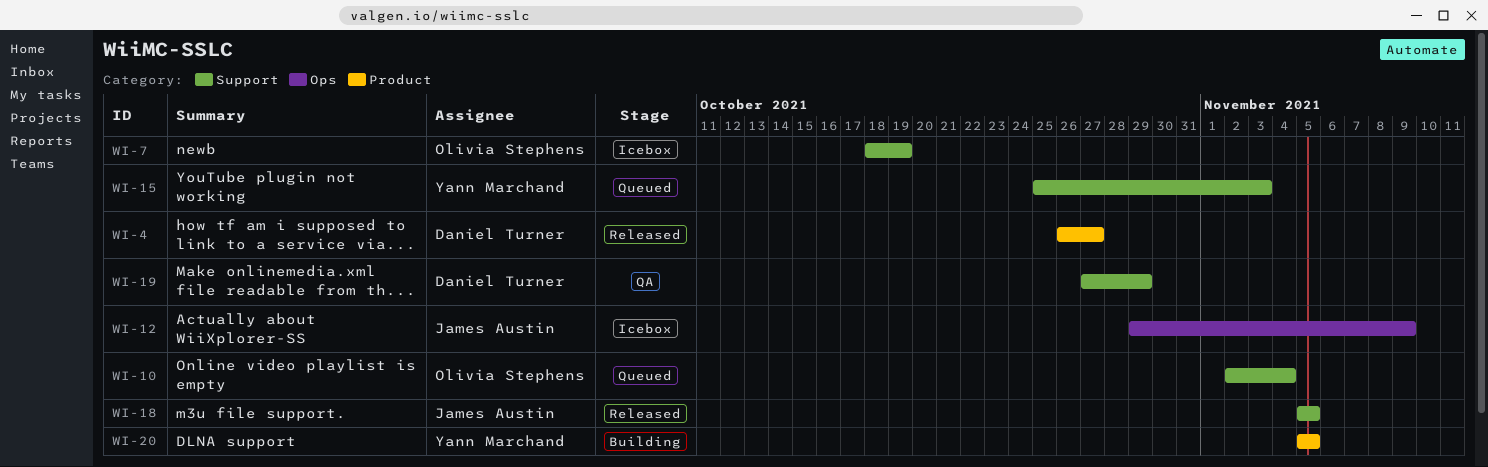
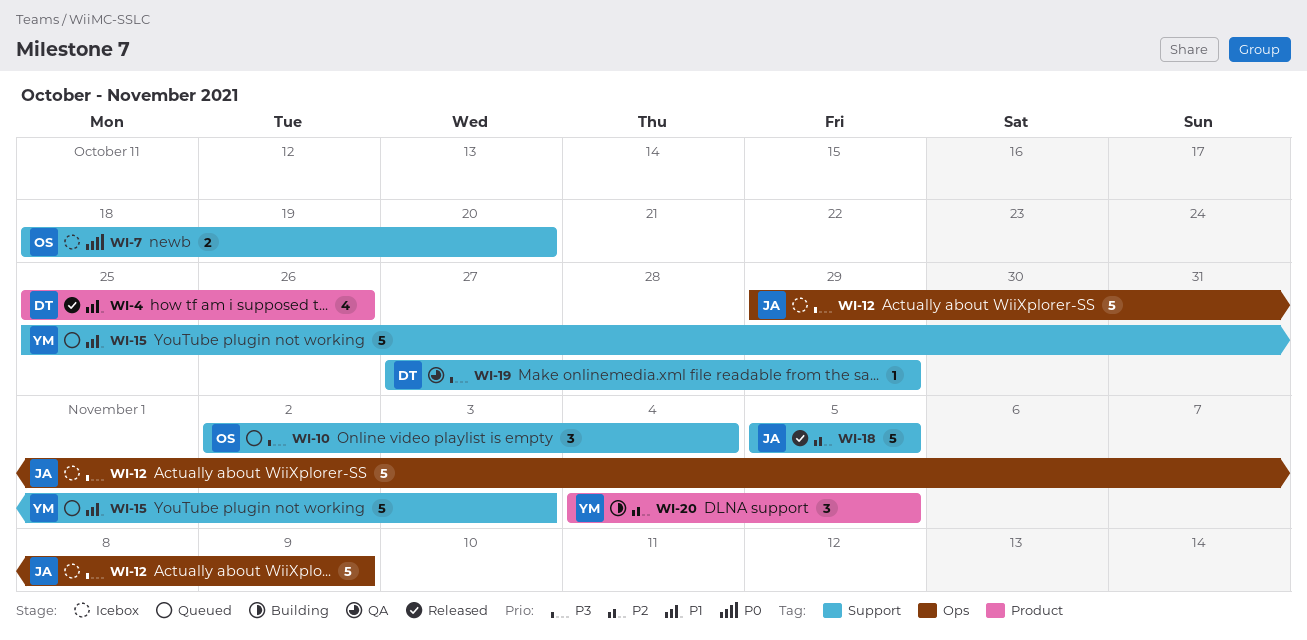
WI-4, start: Oct 26 -> Oct 25
WI-4, due: Oct 27 -> Oct 26
WI-7, due: Oct 19 -> Oct 20
WI-20, start: Nov 5 -> Nov 4

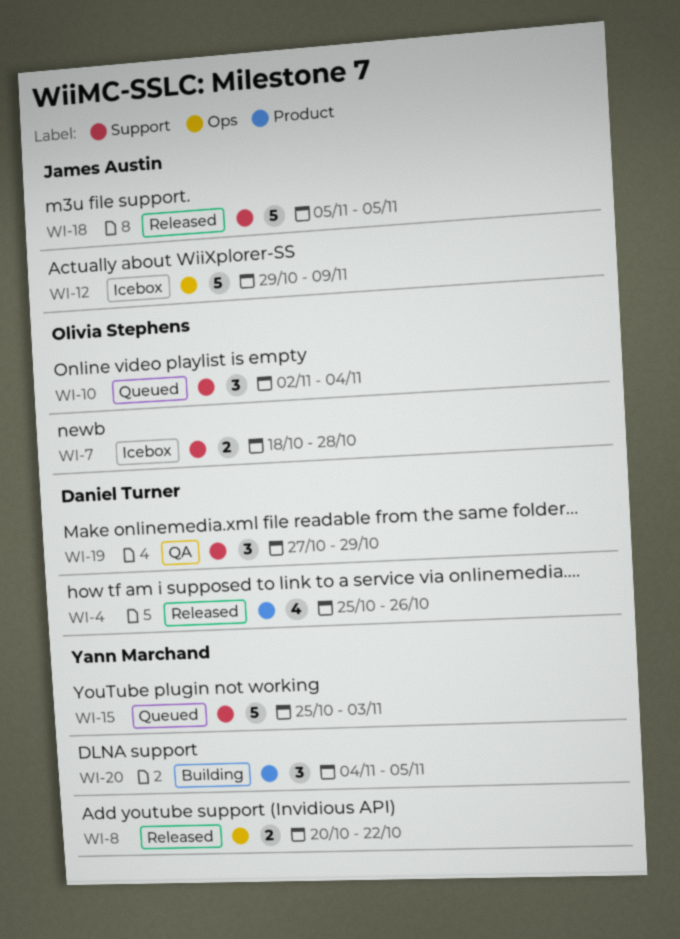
WI-7, due: Oct 20 -> Oct 28
WI-8: none -> present
WI-19, estimate: 1 -> 3

